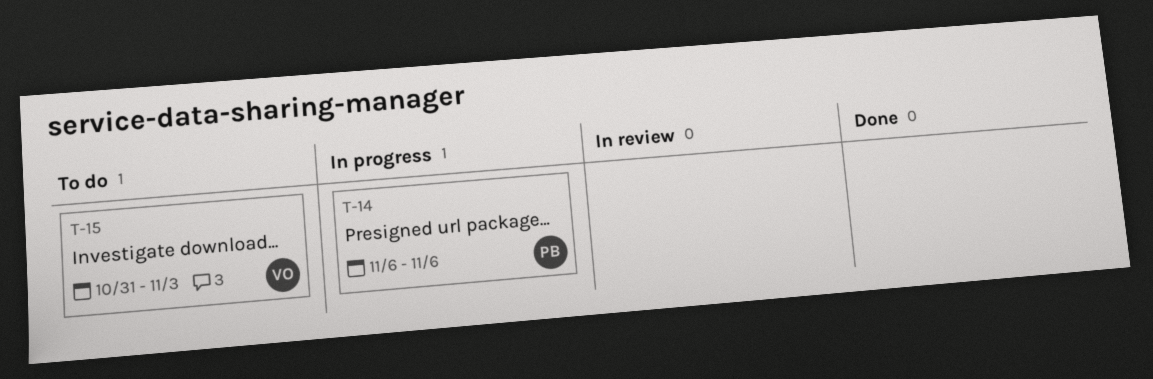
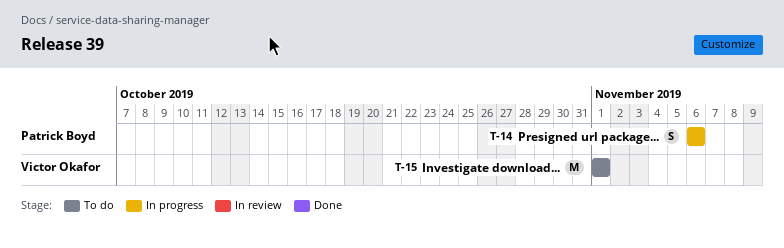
T-15, start: Oct 31 -> Nov 1
T-15, due: Nov 3 -> Nov 1

